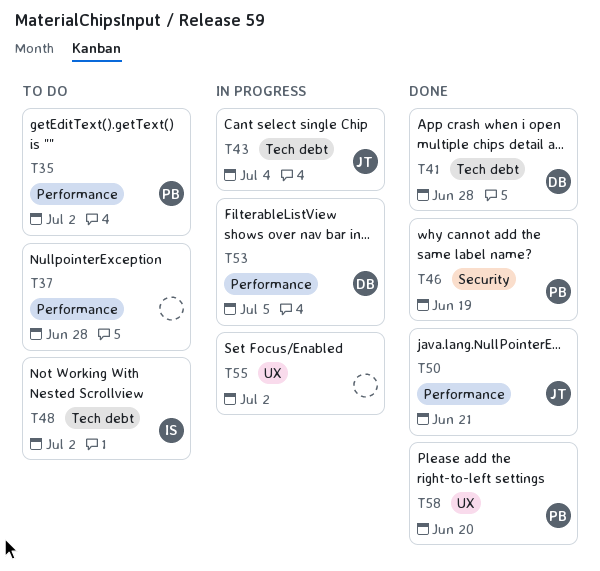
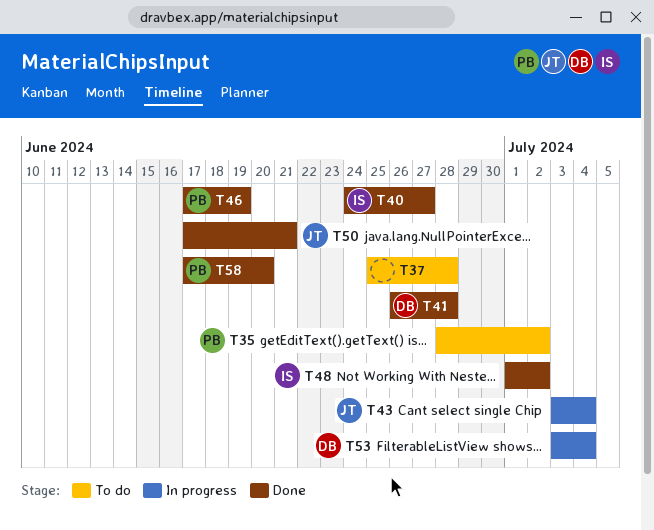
T40: none -> present
T48, status: To do -> Done
T53, due: Jul 5 -> Jul 4
T55: present -> none

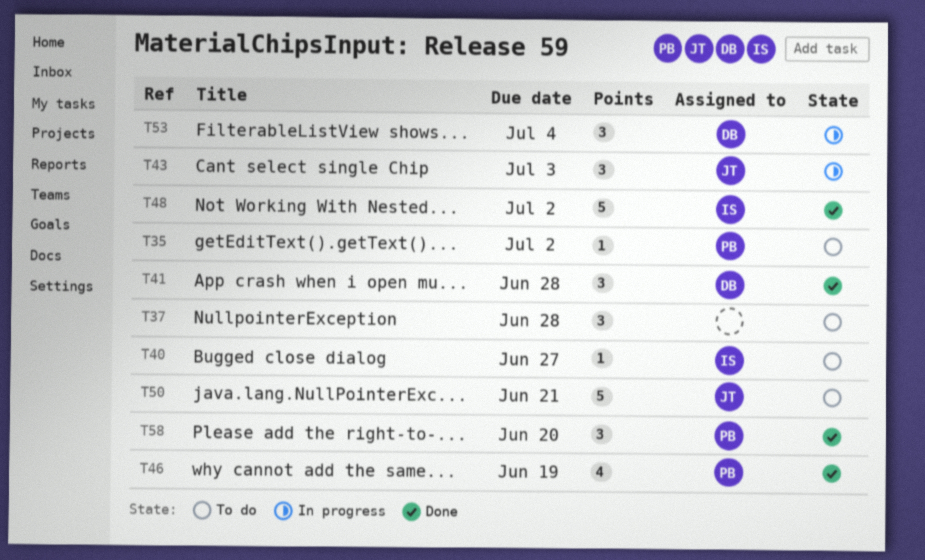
T40, status: Done -> To do
T43, due: Jul 4 -> Jul 3
T50, status: Done -> To do

